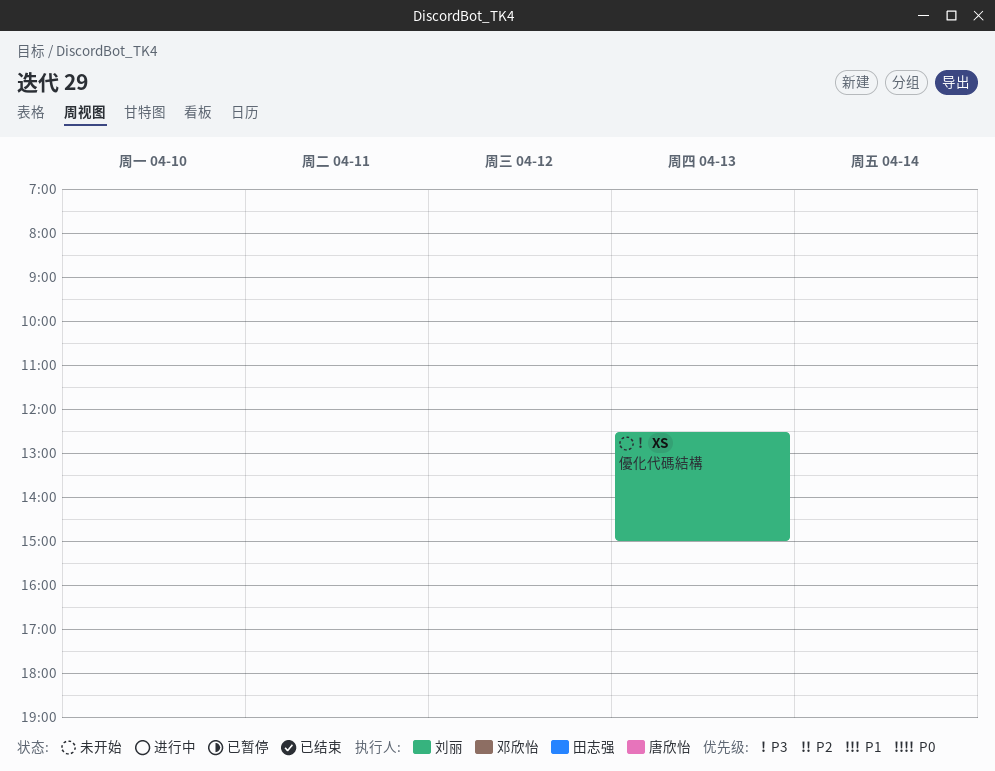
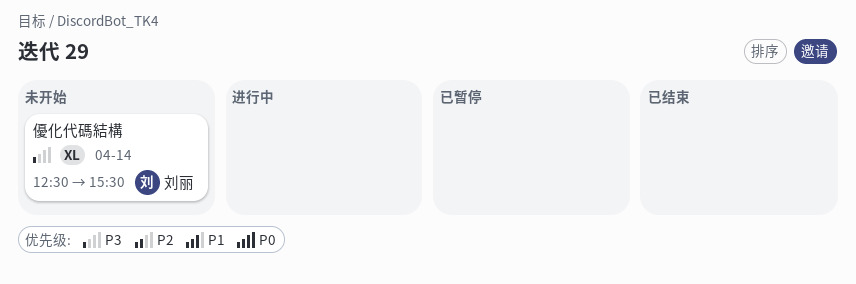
優化代碼結構, estimate: XS -> XL
優化代碼結構, day: Apr 13 -> Apr 14
優化代碼結構, ends: 15:00 -> 15:30

